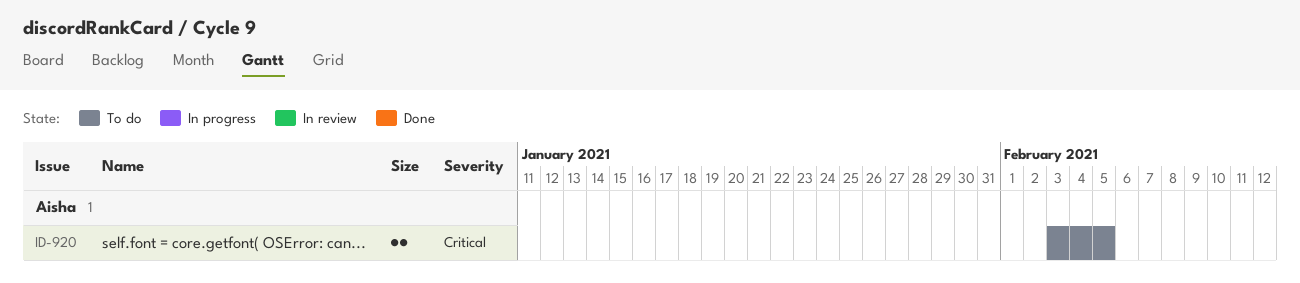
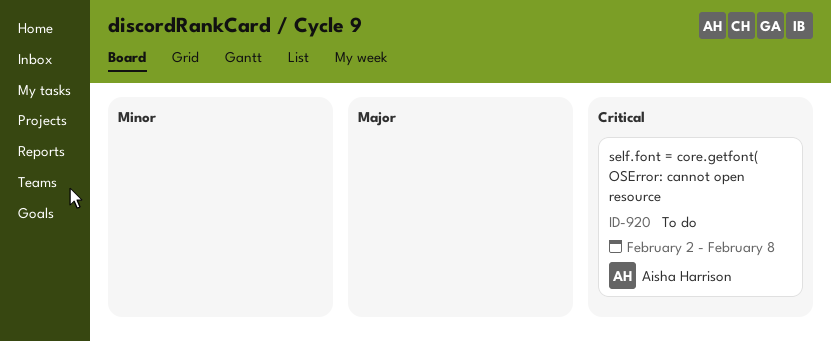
ID-920, start: Feb 3 -> Feb 2
ID-920, due: Feb 5 -> Feb 8

